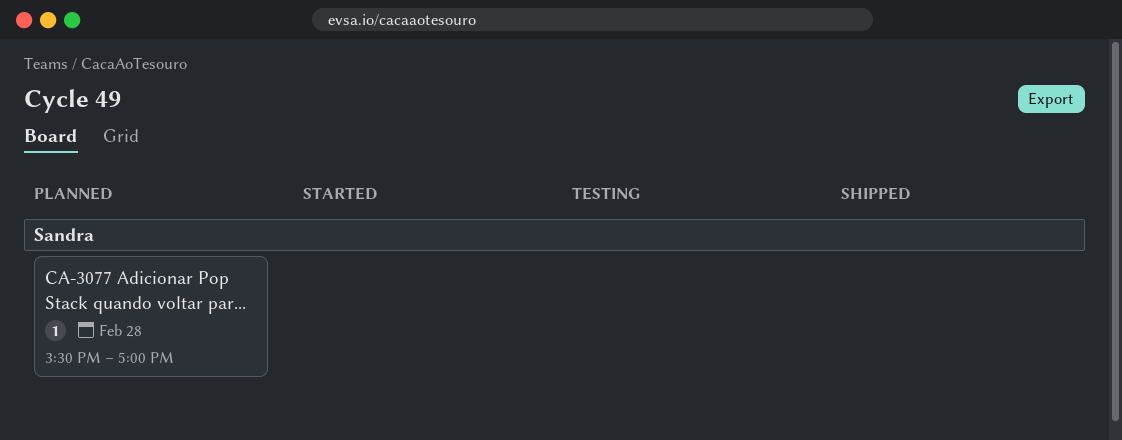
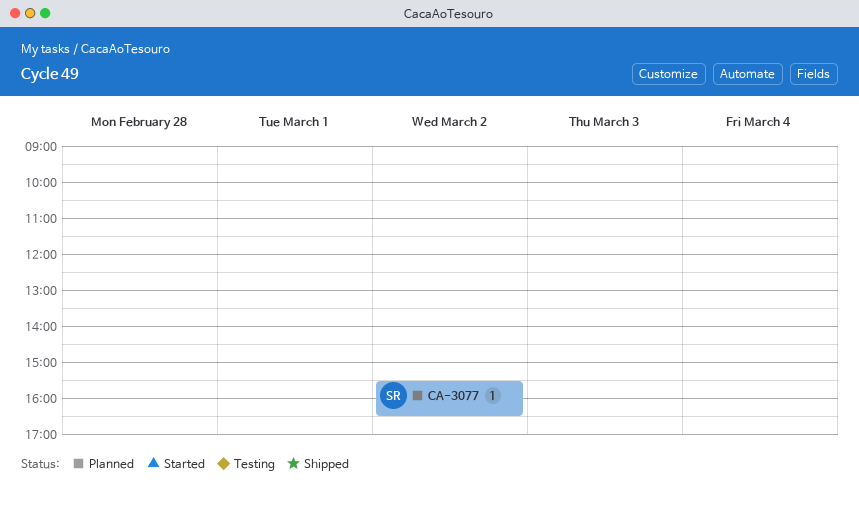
CA-3077, day: Feb 28 -> Mar 2
CA-3077, ends: 17:00 -> 16:30

